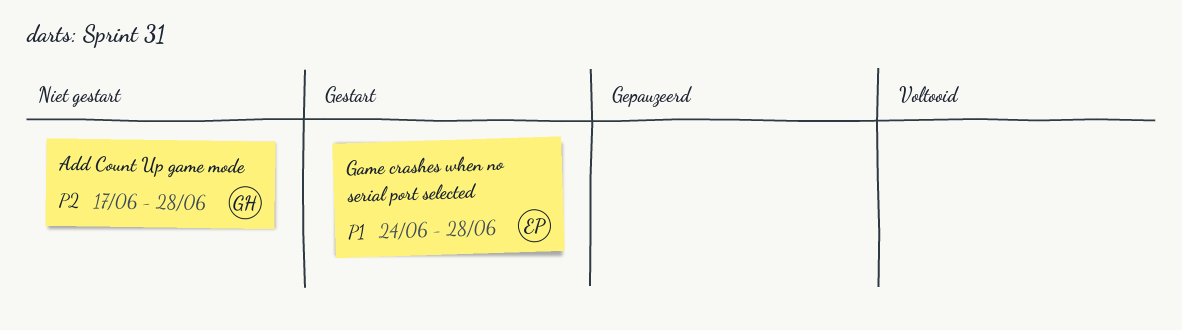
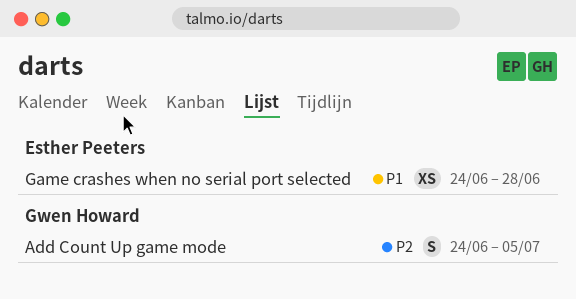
Add Count Up game mode, start: Jun 17 -> Jun 24
Add Count Up game mode, due: Jun 28 -> Jul 5

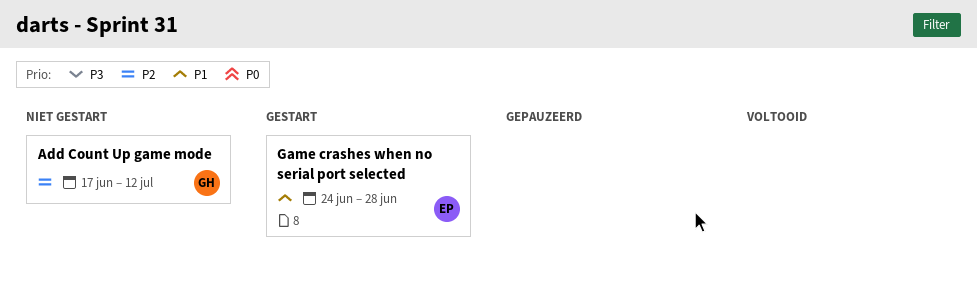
Add Count Up game mode, start: Jun 24 -> Jun 17
Add Count Up game mode, due: Jul 5 -> Jul 12

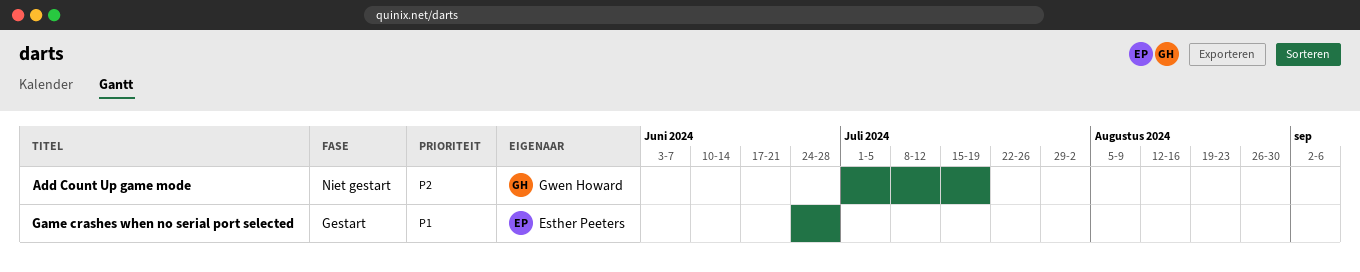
Add Count Up game mode, start: Jun 17 -> Jul 1
Add Count Up game mode, due: Jul 12 -> Jul 19

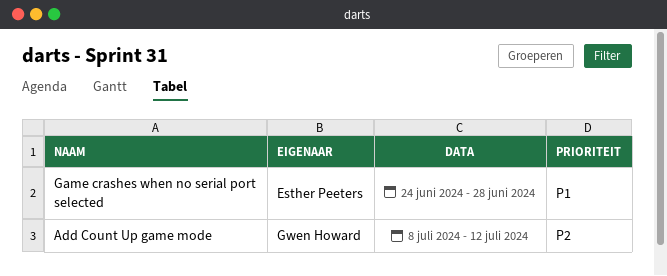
Add Count Up game mode, start: Jul 1 -> Jul 8
Add Count Up game mode, due: Jul 19 -> Jul 12

